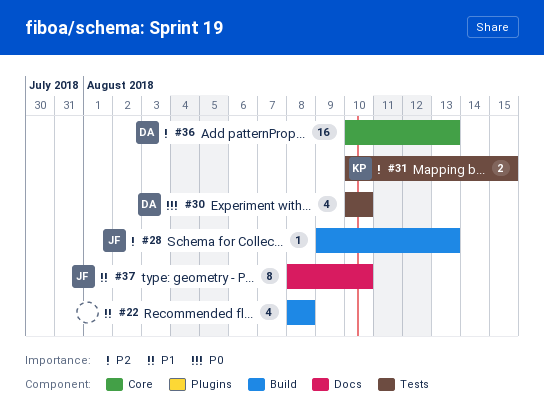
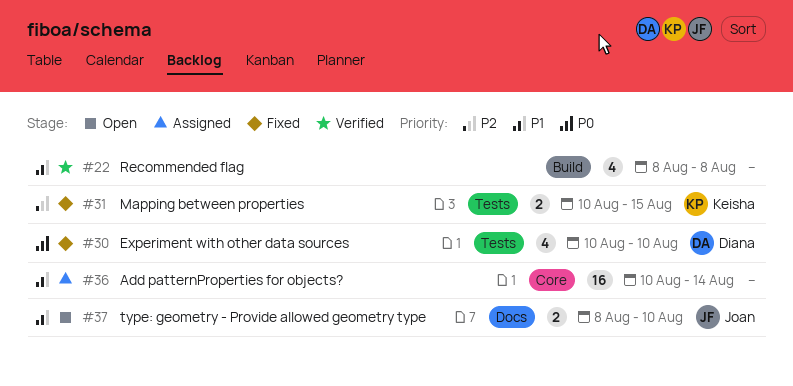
#28: present -> none
#36, owner: Diana -> none
#36, priority: P2 -> P1
#36, due: Aug 13 -> Aug 14
#37, estimate: 8 -> 2

